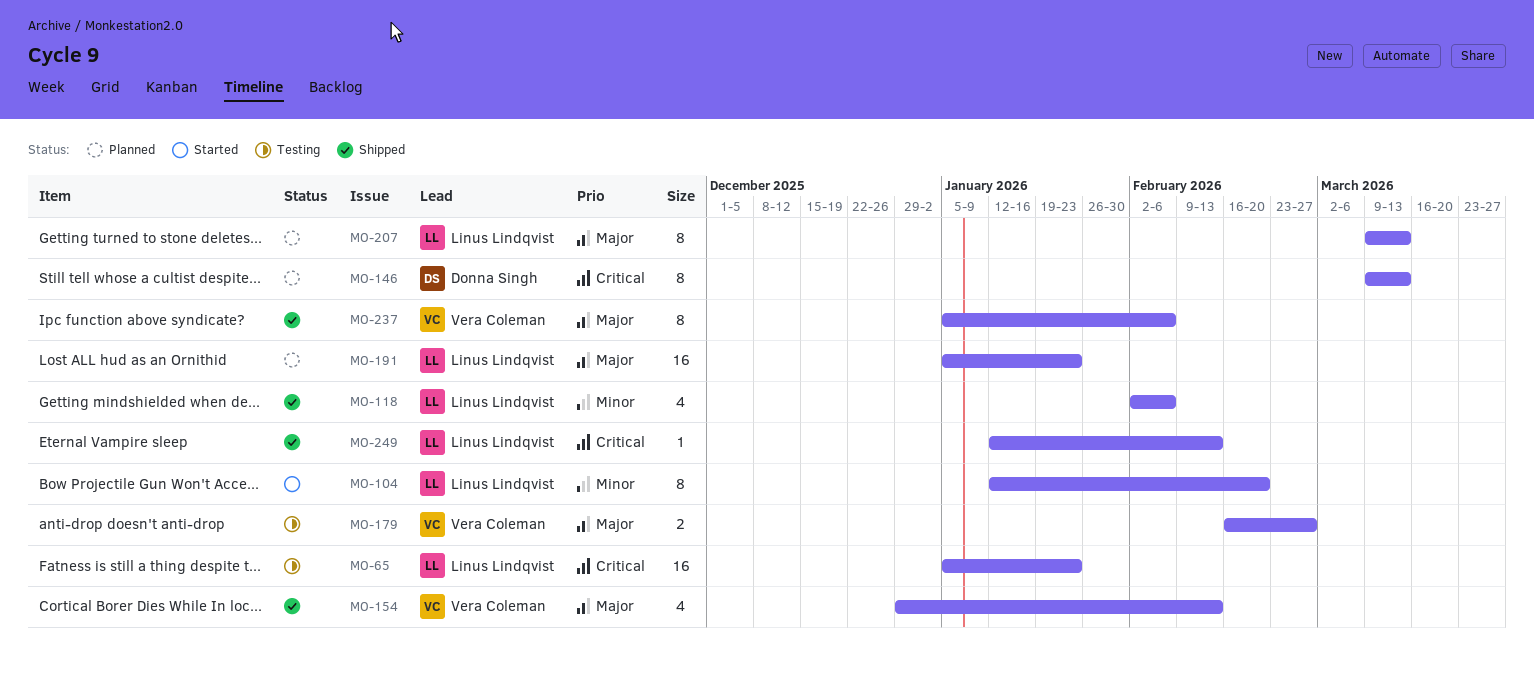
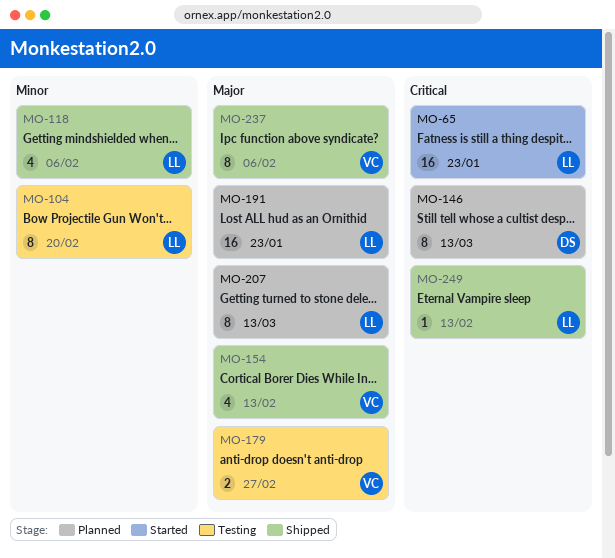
MO-65, status: Testing -> Started
MO-104, status: Started -> Testing

